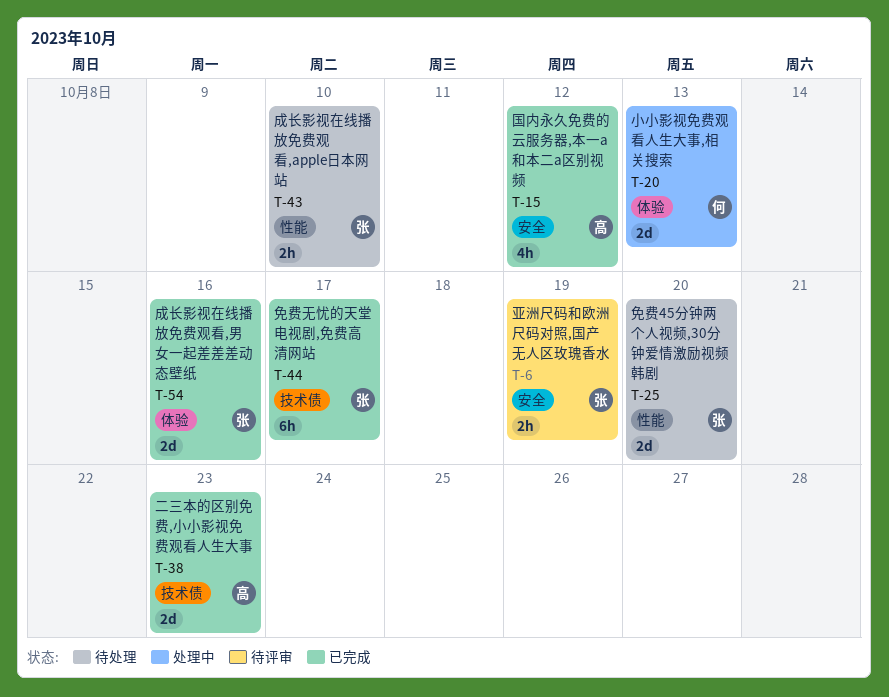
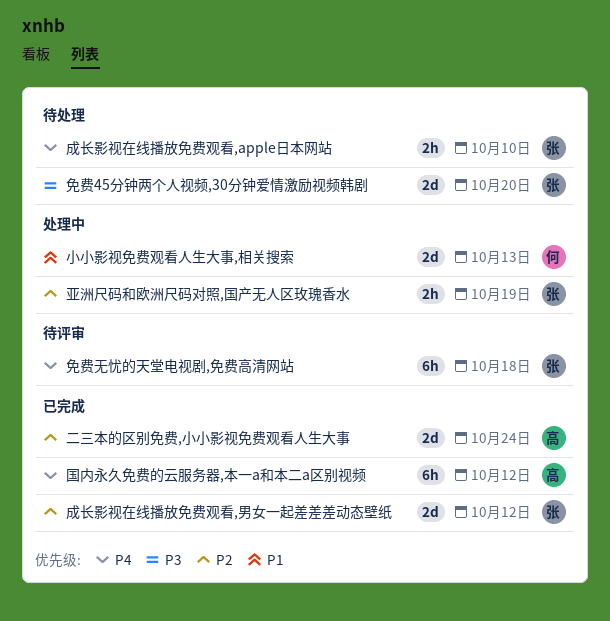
二三本的区别免费,小小影视免费观看人生大事, due: Oct 23 -> Oct 24
亚洲尺码和欧洲尺码对照,国产无人区玫瑰香水, status: 待评审 -> 处理中
免费无忧的天堂电视剧,免费高清网站, status: 已完成 -> 待评审
免费无忧的天堂电视剧,免费高清网站, due: Oct 17 -> Oct 18
国内永久免费的云服务器,本一a和本二a区别视频, estimate: 4h -> 6h
成长影视在线播放免费观看,男女一起差差差动态壁纸, due: Oct 16 -> Oct 12

